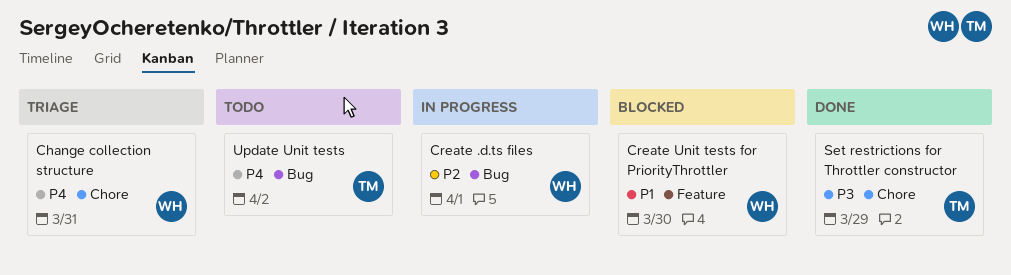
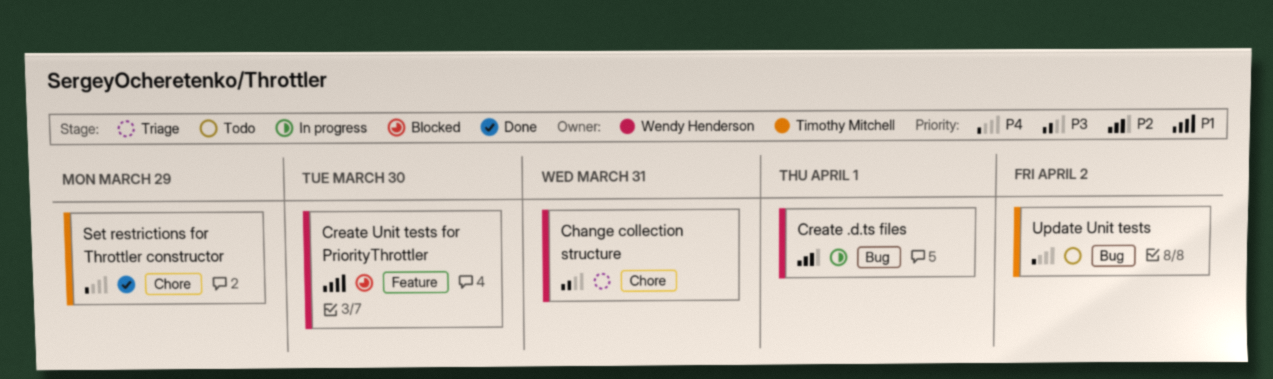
Change collection structure, priority: P4 -> P3
Set restrictions for Throttler constructor, priority: P3 -> P4

